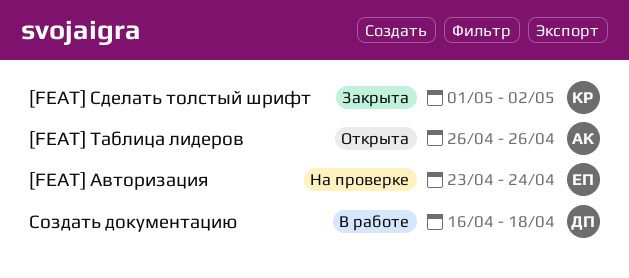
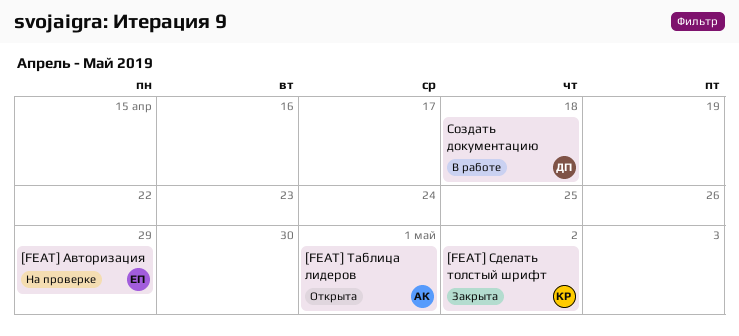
[FEAT] Авторизация, due: Apr 24 -> Apr 29
[FEAT] Таблица лидеров, due: Apr 26 -> May 1

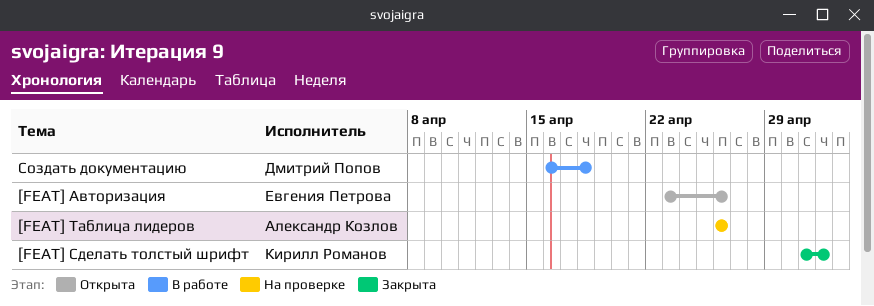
[FEAT] Авторизация, status: На проверке -> Открыта
[FEAT] Авторизация, due: Apr 29 -> Apr 26
[FEAT] Таблица лидеров, status: Открыта -> На проверке
[FEAT] Таблица лидеров, due: May 1 -> Apr 26

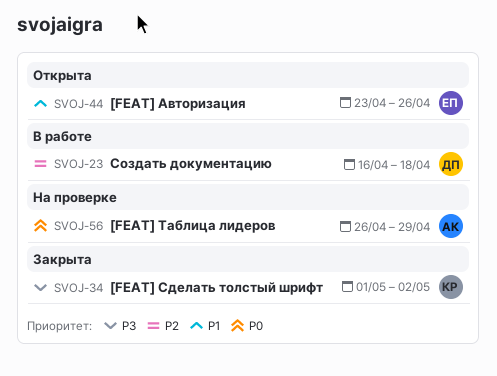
[FEAT] Таблица лидеров, due: Apr 26 -> Apr 29

